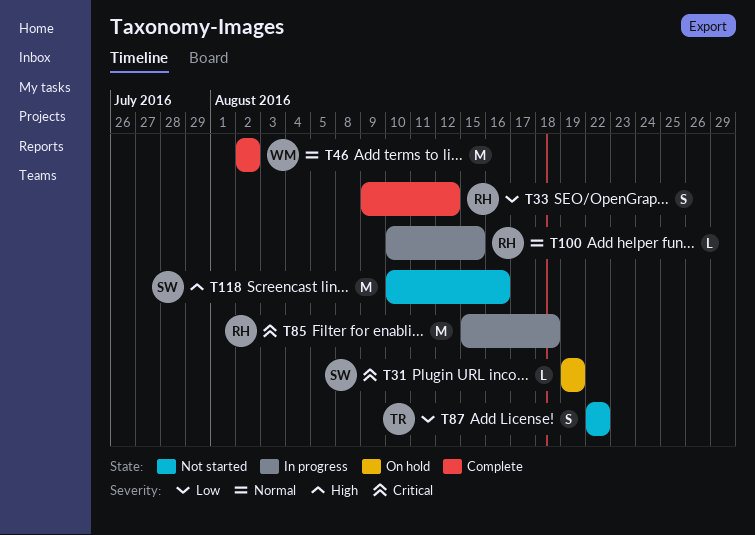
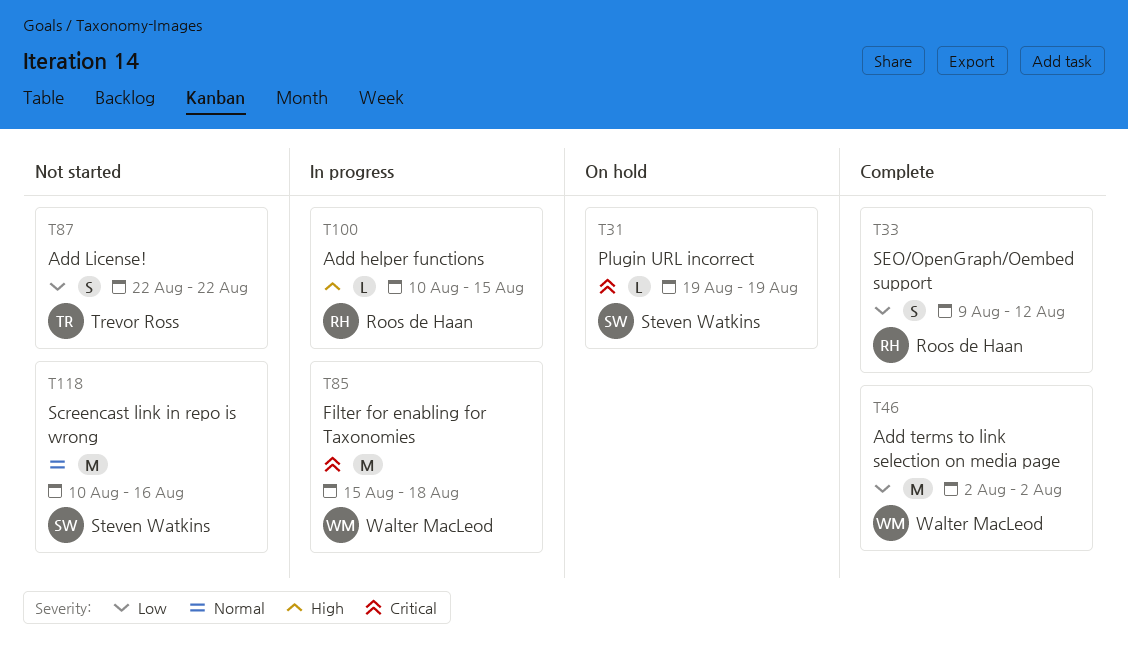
T46, priority: Normal -> Low
T85, owner: Roos de Haan -> Walter MacLeod
T100, priority: Normal -> High
T118, priority: High -> Normal

